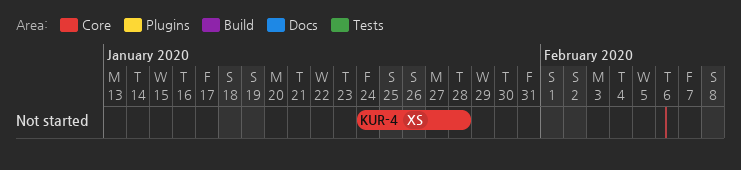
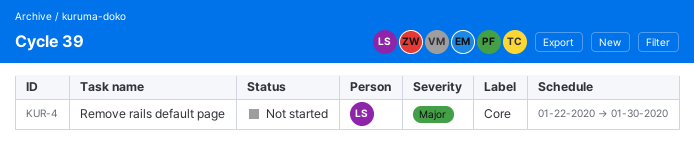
KUR-4, start: Jan 24 -> Jan 22
KUR-4, due: Jan 28 -> Jan 30

